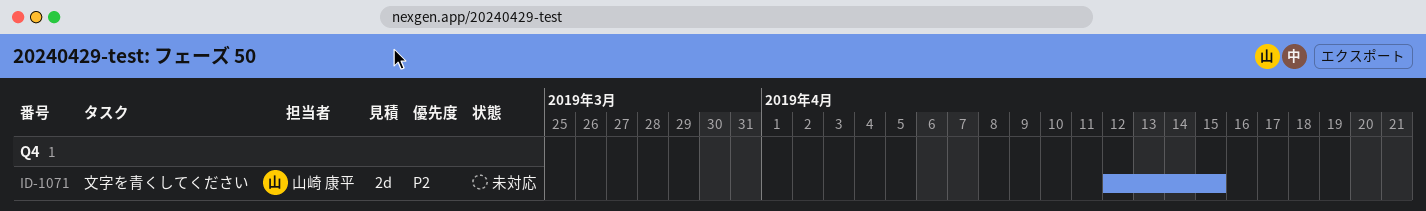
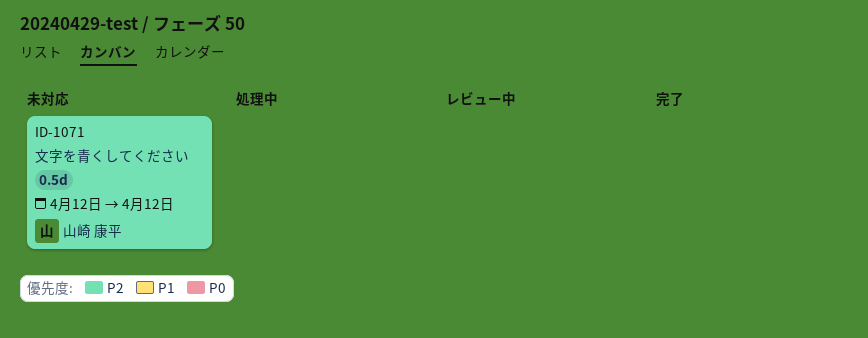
ID-1071, estimate: 2d -> 0.5d
ID-1071, due: Apr 15 -> Apr 12

